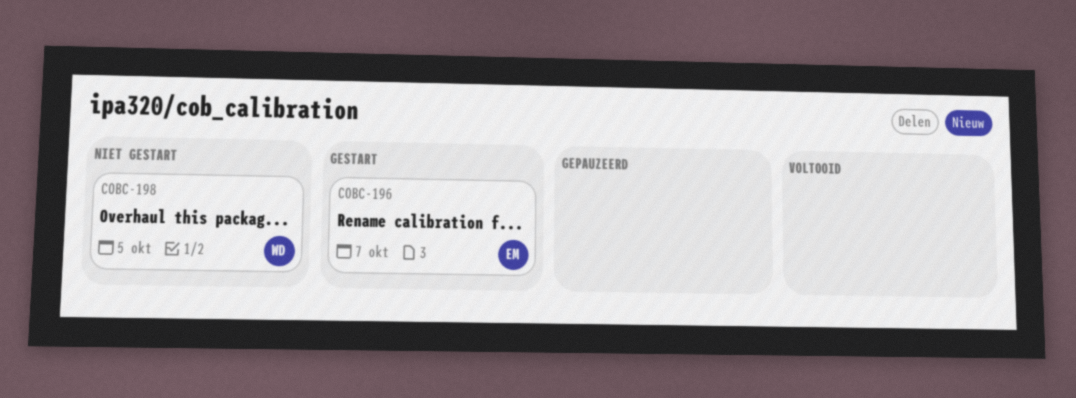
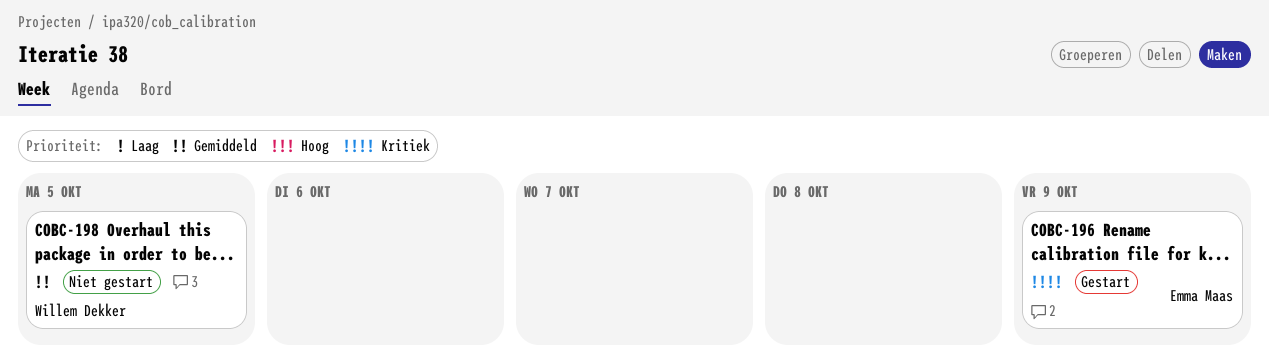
COBC-196, due: Oct 7 -> Oct 9

